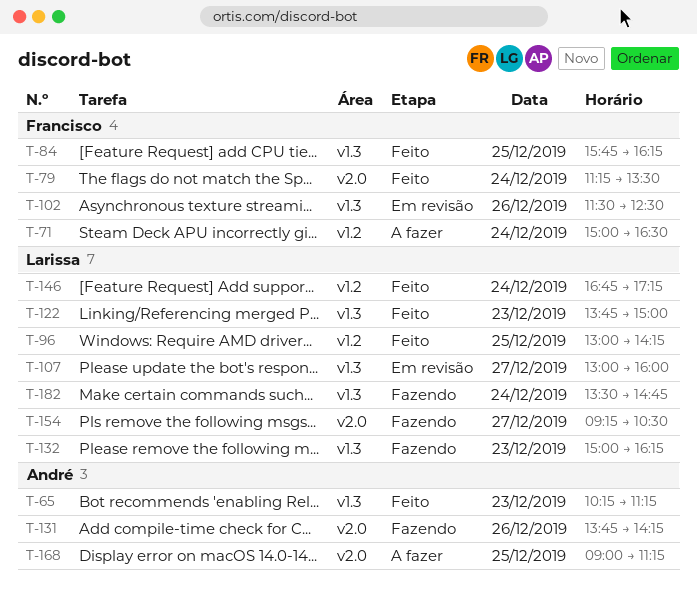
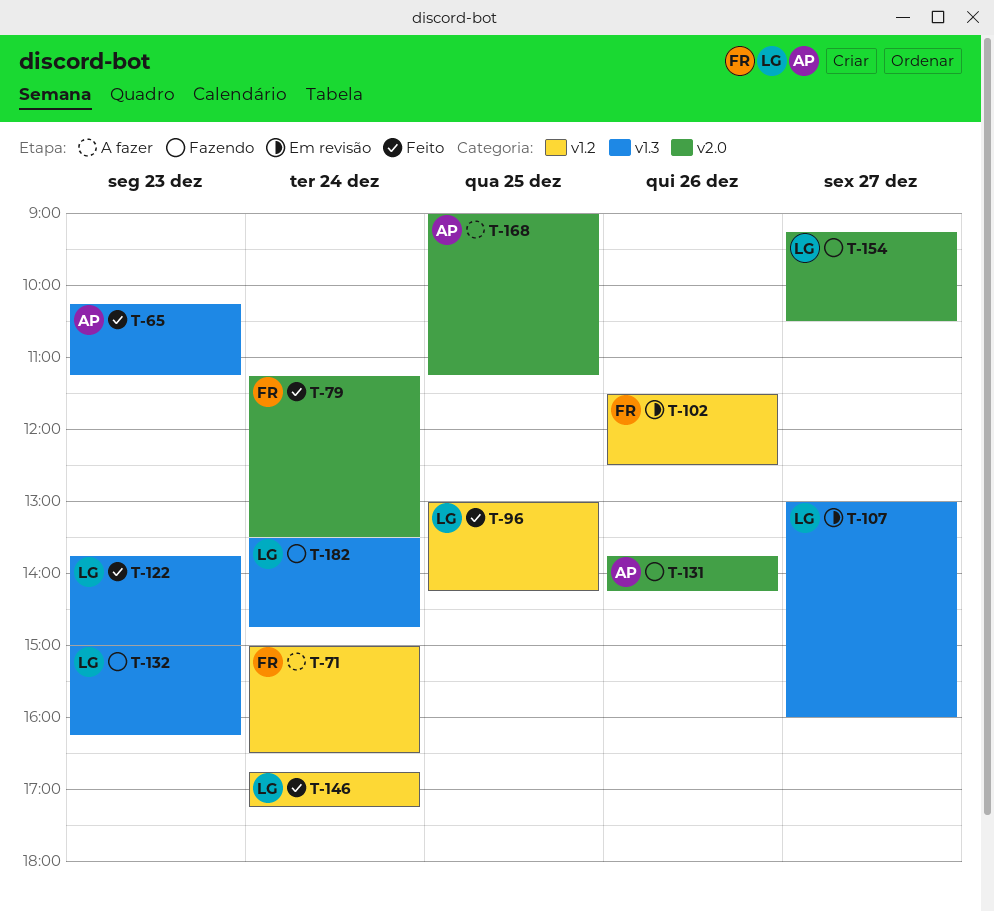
T-84: present -> none
T-102, label: v1.3 -> v1.2

